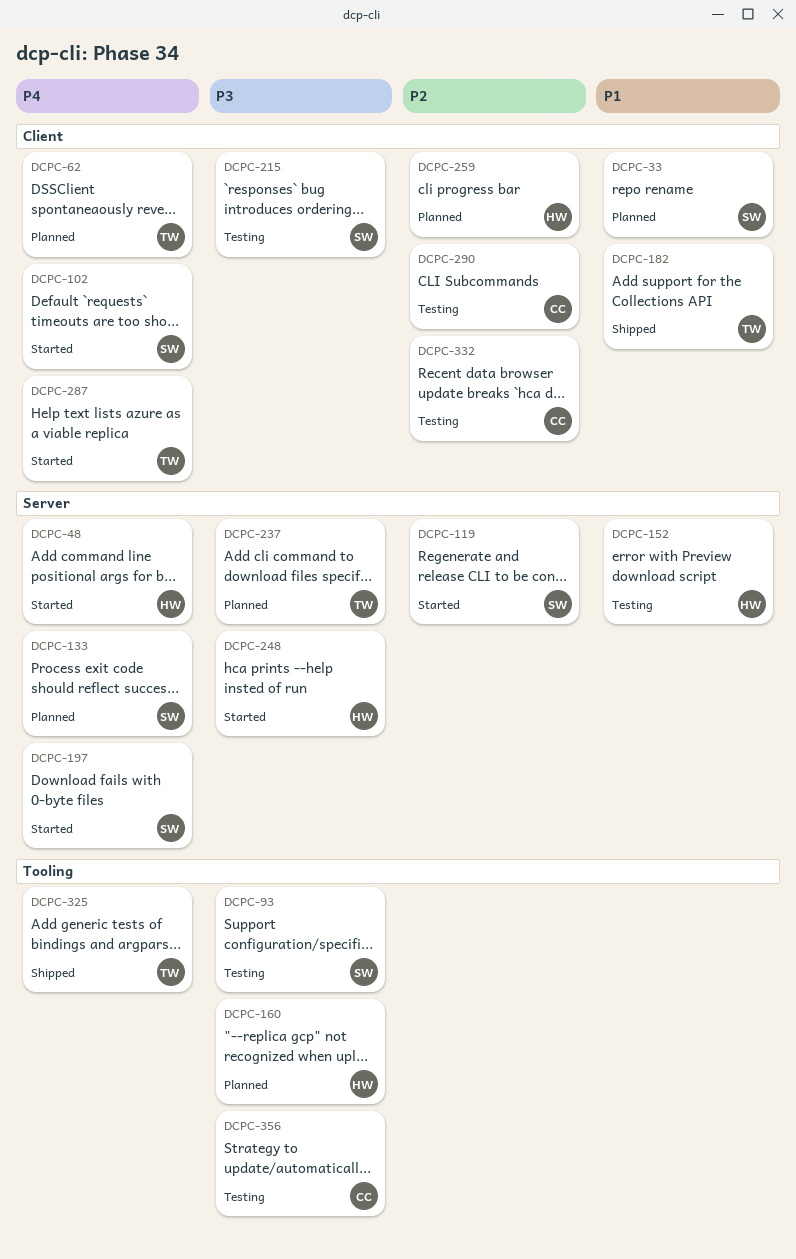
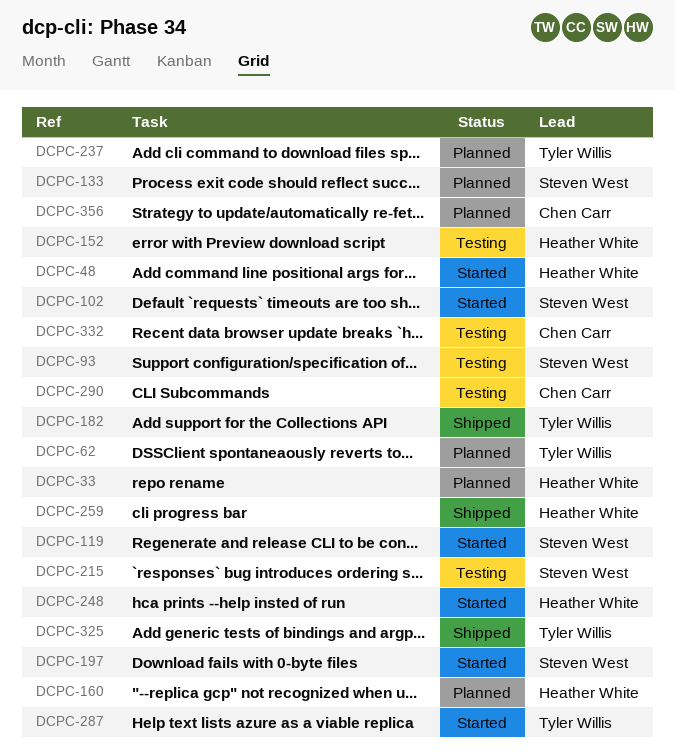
DCPC-33, owner: Steven West -> Heather White
DCPC-259, status: Planned -> Shipped
DCPC-356, status: Testing -> Planned

